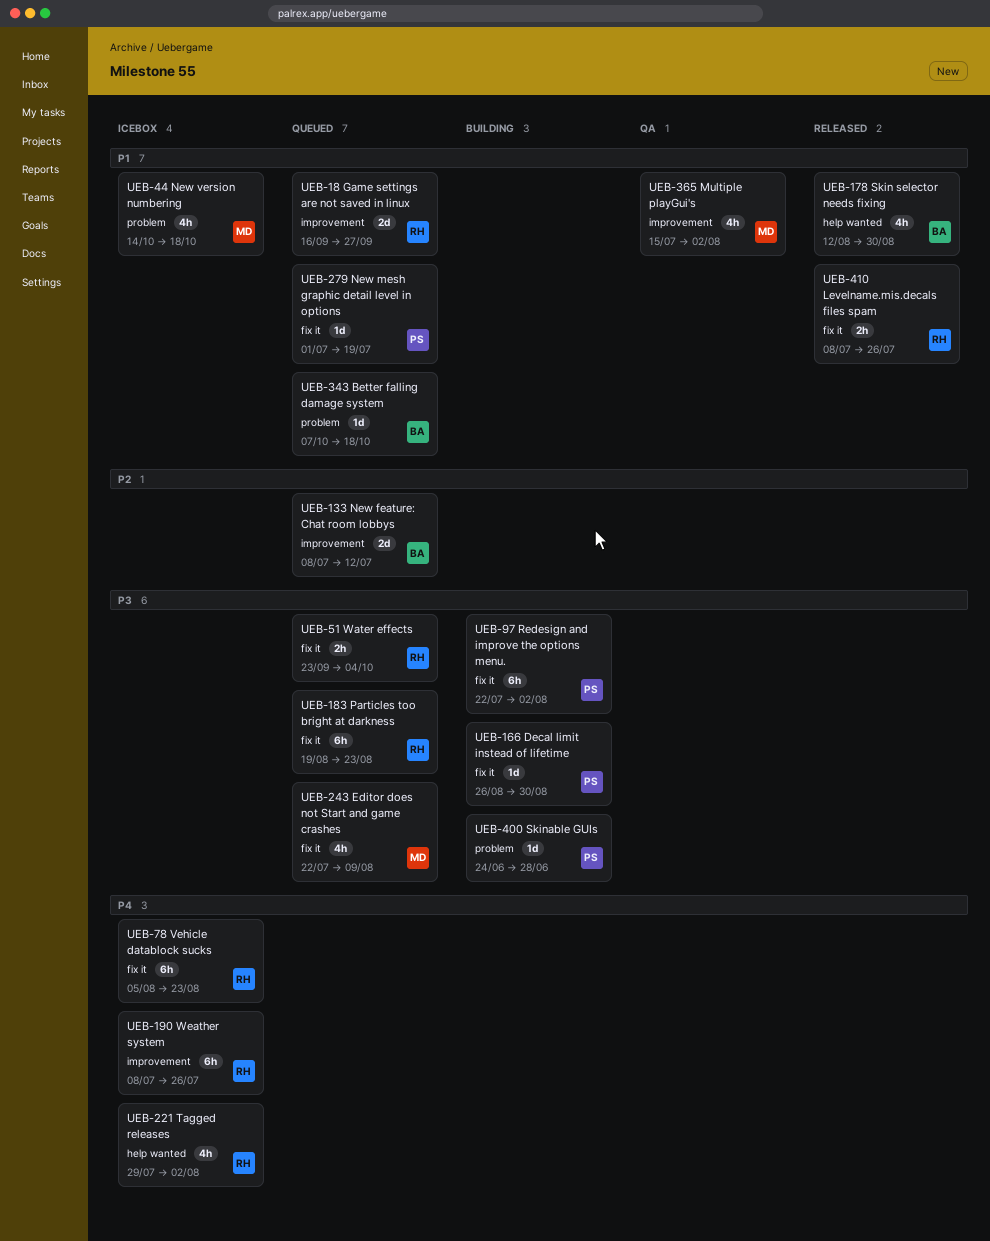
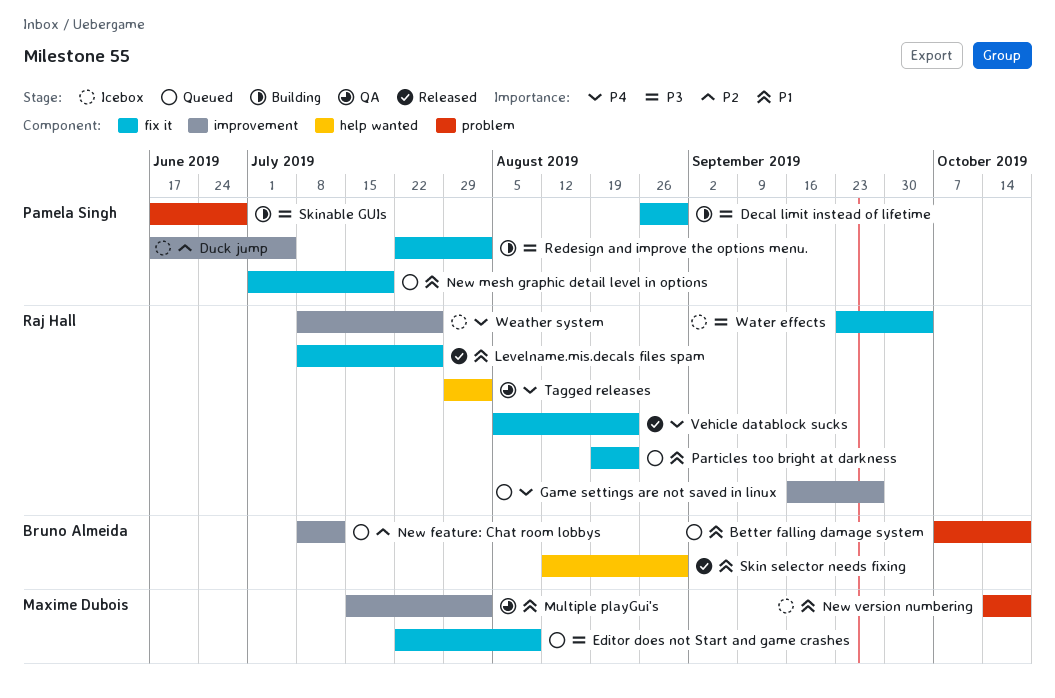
Duck jump: none -> present
Game settings are not saved in linux, priority: P1 -> P4
Particles too bright at darkness, priority: P3 -> P1
Skinable GUIs, start: Jun 24 -> Jun 17
Tagged releases, status: Icebox -> QA
Vehicle datablock sucks, status: Icebox -> Released
Water effects, status: Queued -> Icebox

